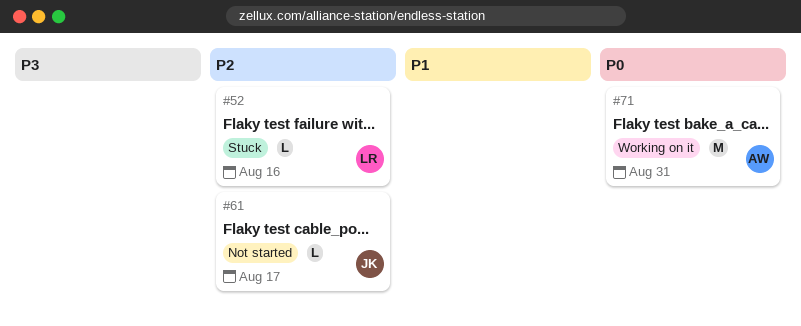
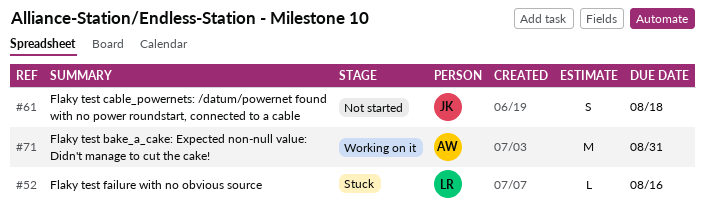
#61, estimate: L -> S
#61, due: Aug 17 -> Aug 18

